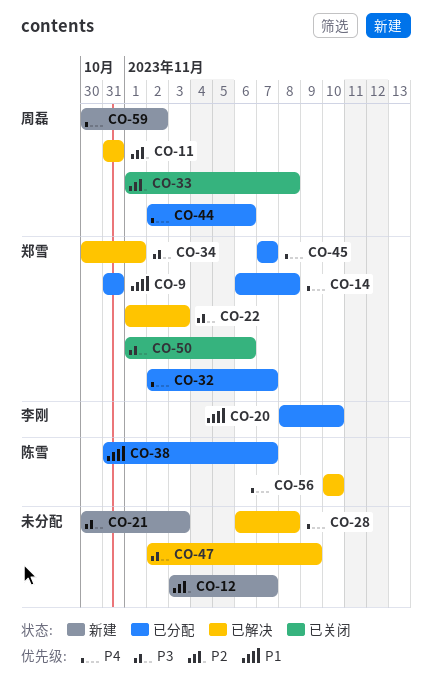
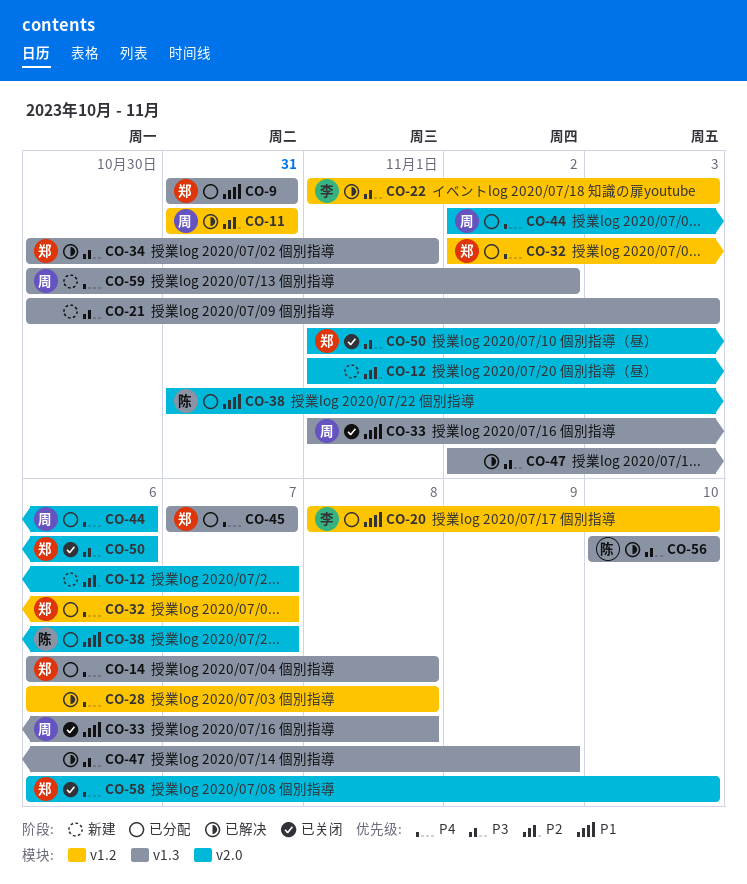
CO-12, start: Nov 3 -> Nov 1
CO-22, owner: 郑雪 -> 李刚
CO-33, priority: P2 -> P1
CO-56, priority: P4 -> P3
CO-58: none -> present

